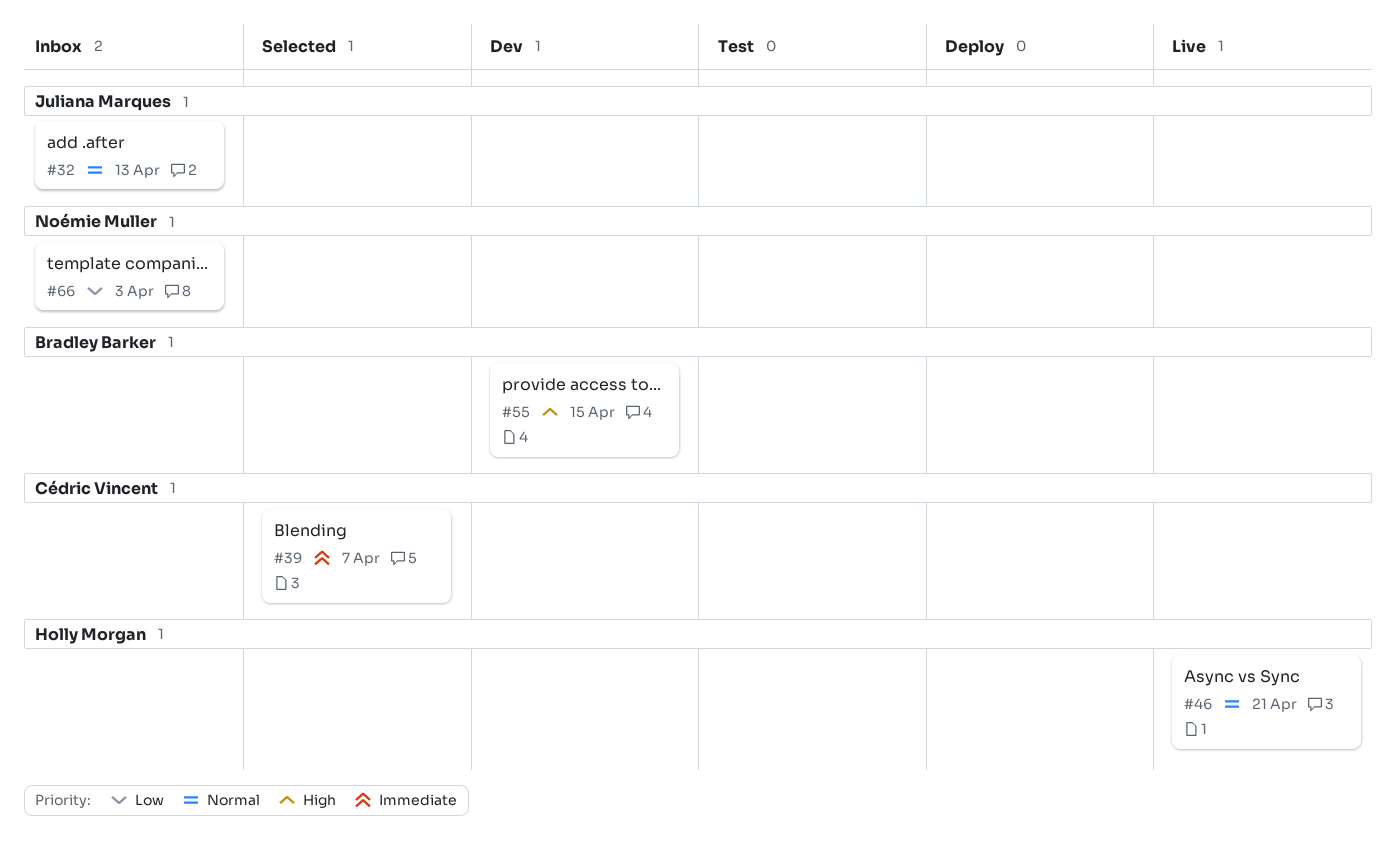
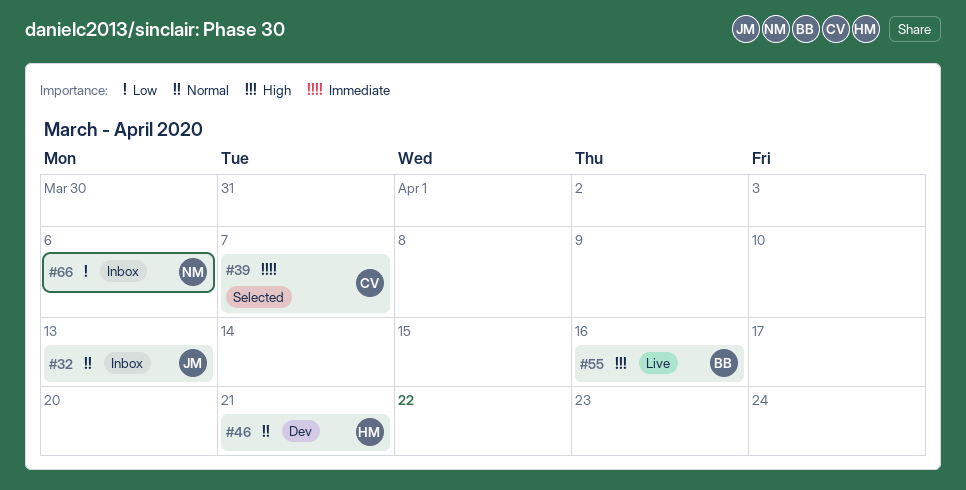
#46, status: Live -> Dev
#55, status: Dev -> Live
#55, due: Apr 15 -> Apr 16
#66, due: Apr 3 -> Apr 6

